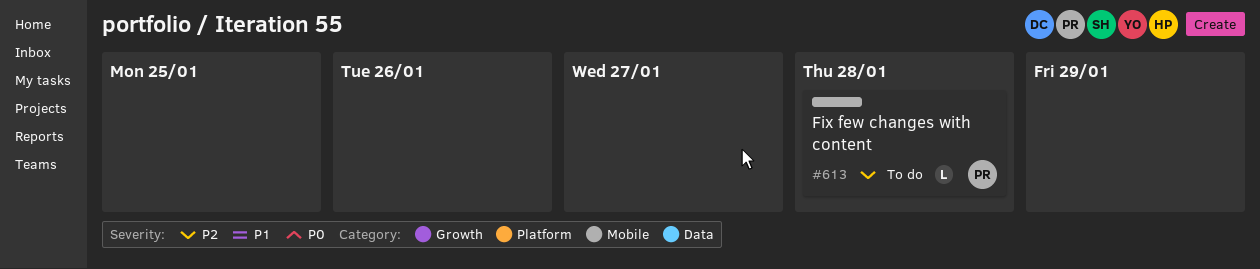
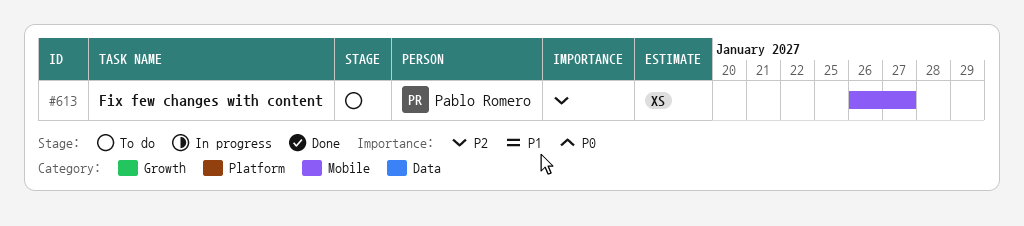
#613, estimate: L -> XS
#613, due: Jan 28 -> Jan 27

